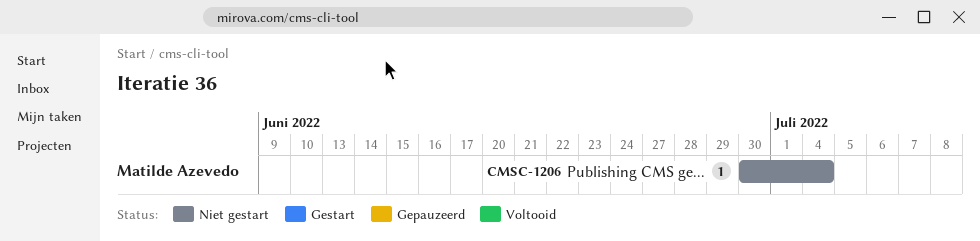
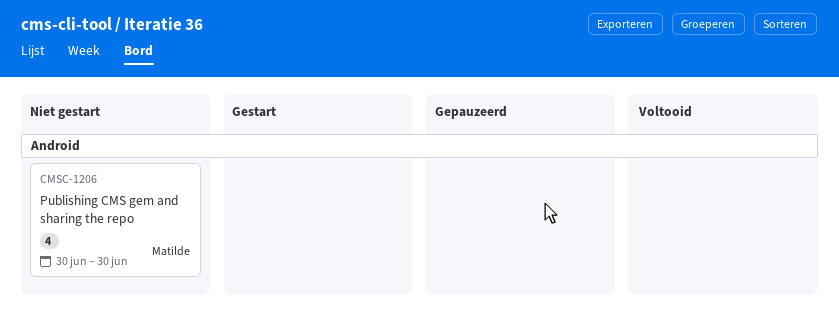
CMSC-1206, estimate: 1 -> 4
CMSC-1206, due: Jul 4 -> Jun 30

